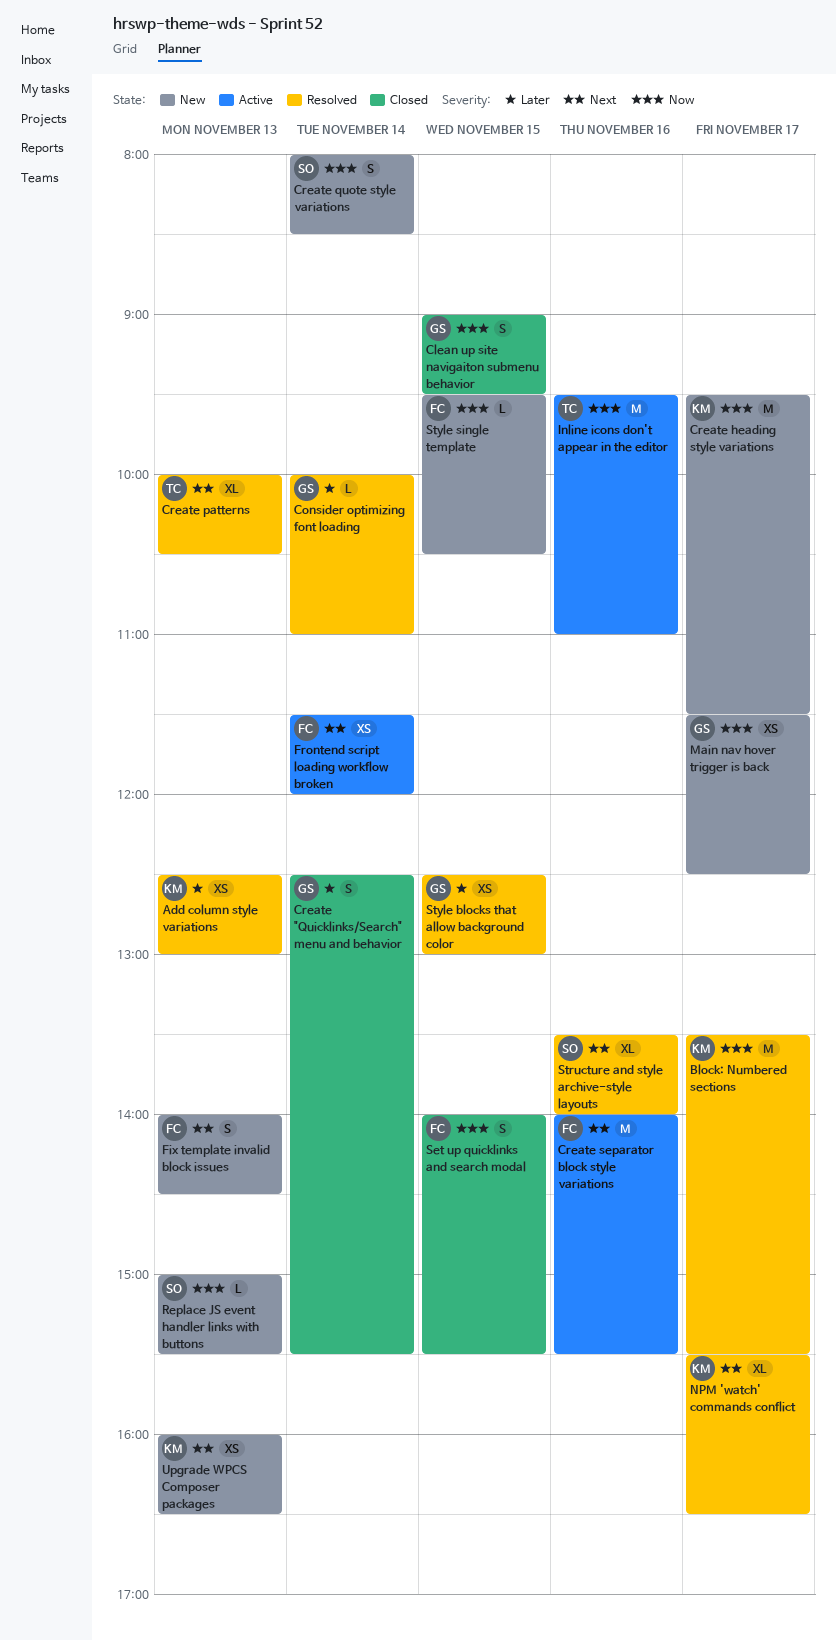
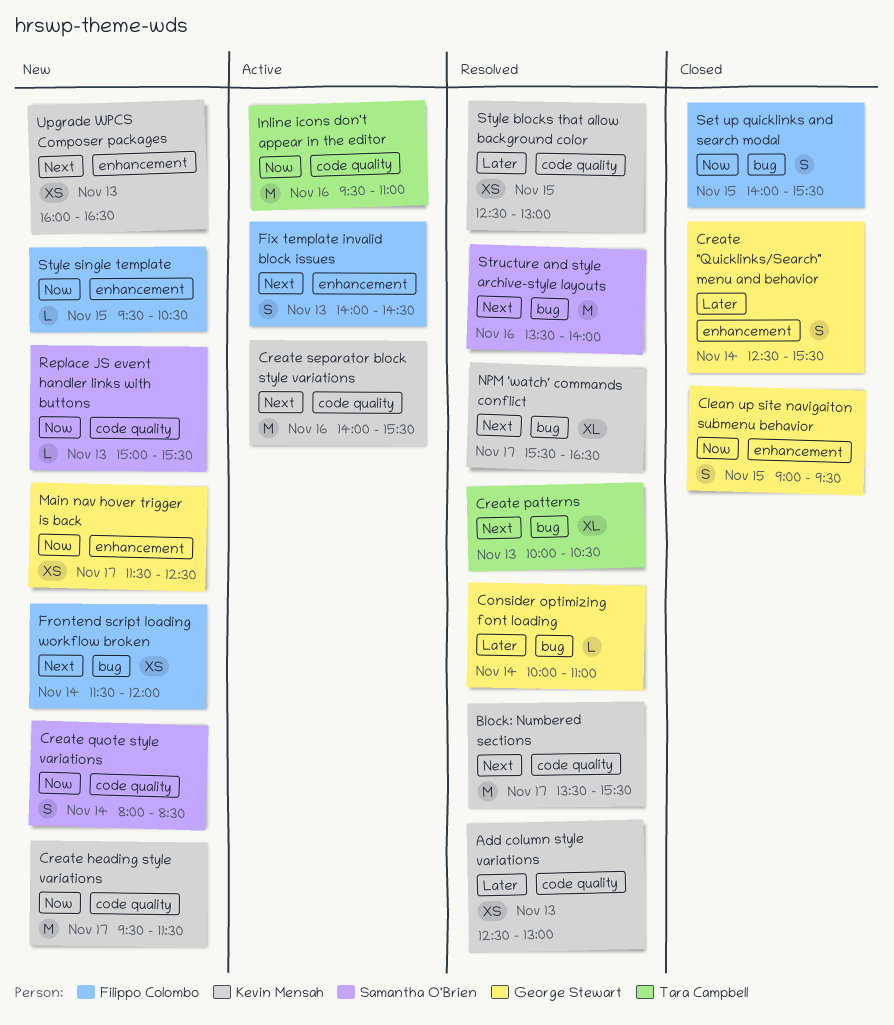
Block: Numbered sections, priority: Now -> Next
Create separator block style variations, owner: Filippo Colombo -> Kevin Mensah
Fix template invalid block issues, status: New -> Active
Frontend script loading workflow broken, status: Active -> New
Structure and style archive-style layouts, estimate: XL -> M
Style blocks that allow background color, owner: George Stewart -> Kevin Mensah

